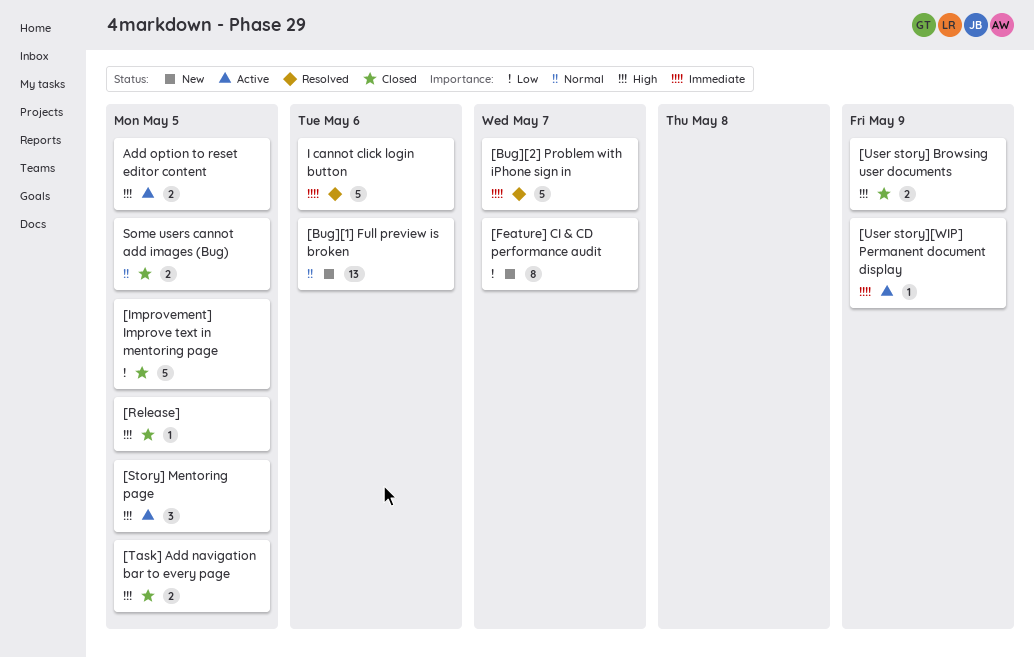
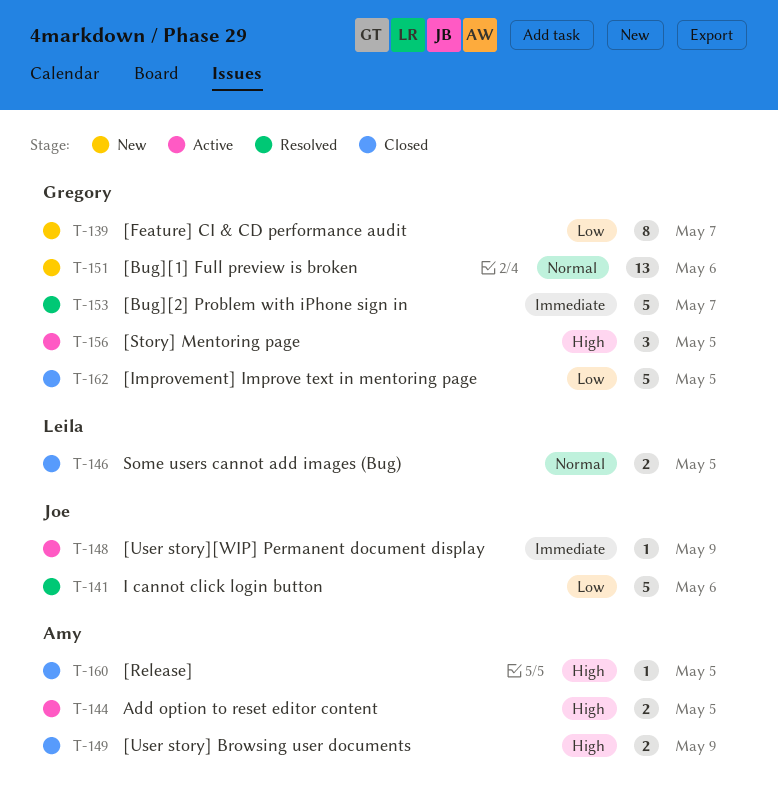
[Task] Add navigation bar to every page: present -> none
I cannot click login button, priority: Immediate -> Low

